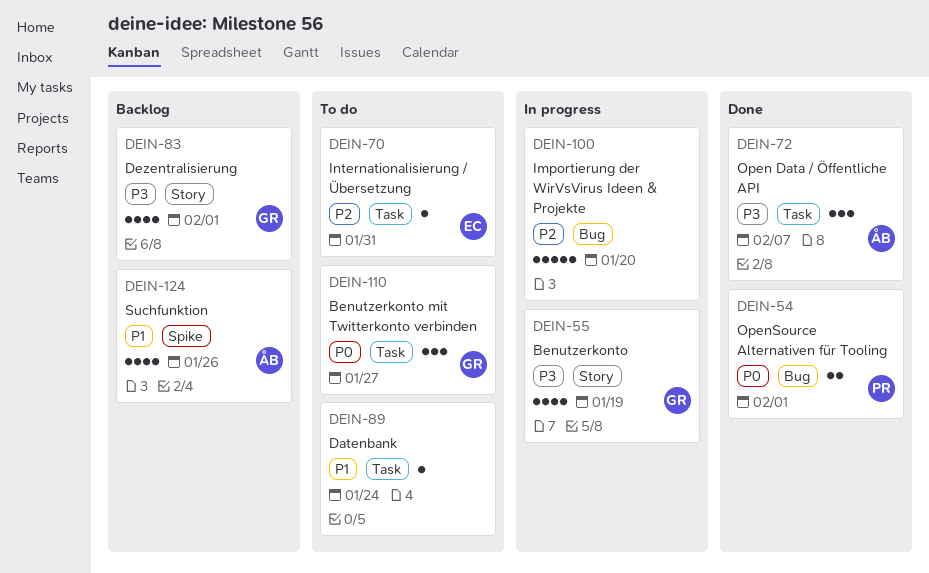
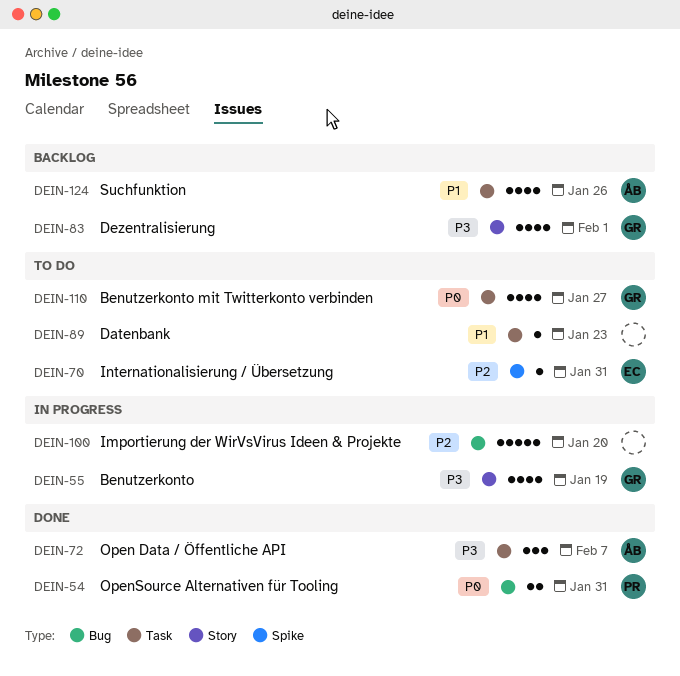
DEIN-54, due: Feb 1 -> Jan 31
DEIN-70, label: Task -> Spike
DEIN-89, due: Jan 24 -> Jan 23
DEIN-110, estimate: 3 -> 4
DEIN-124, label: Spike -> Task

